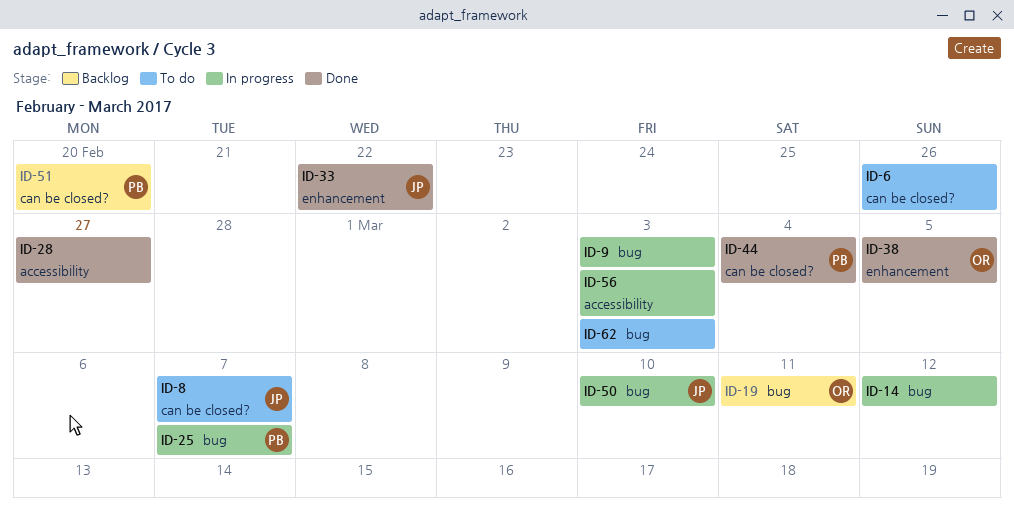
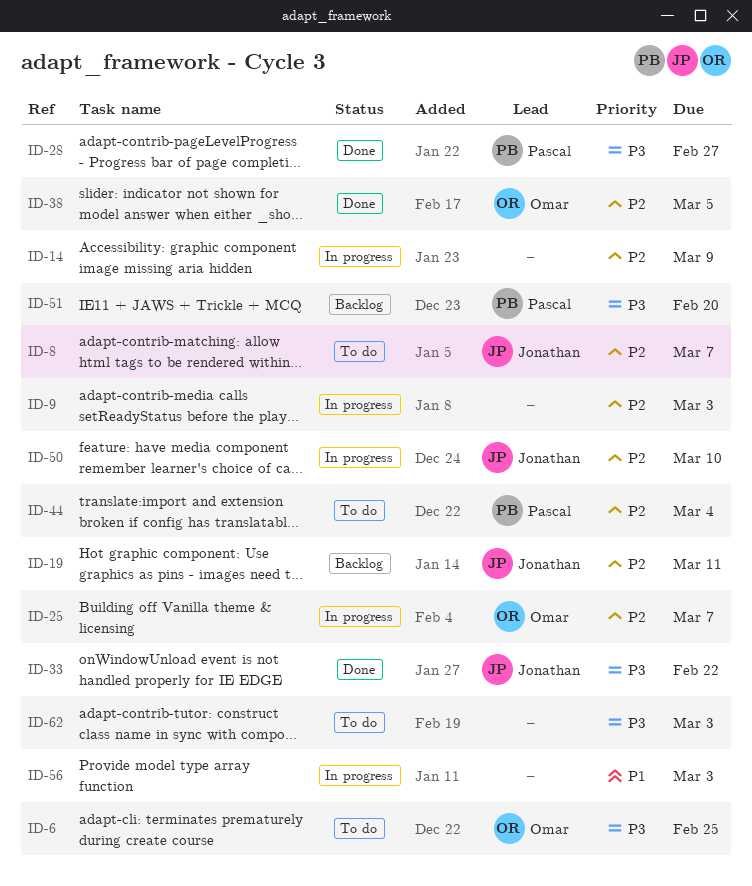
ID-6, owner: none -> Omar
ID-6, due: Feb 26 -> Feb 25
ID-14, due: Mar 12 -> Mar 9
ID-19, owner: Omar -> Jonathan
ID-25, owner: Pascal -> Omar
ID-28, owner: none -> Pascal
ID-44, status: Done -> To do

